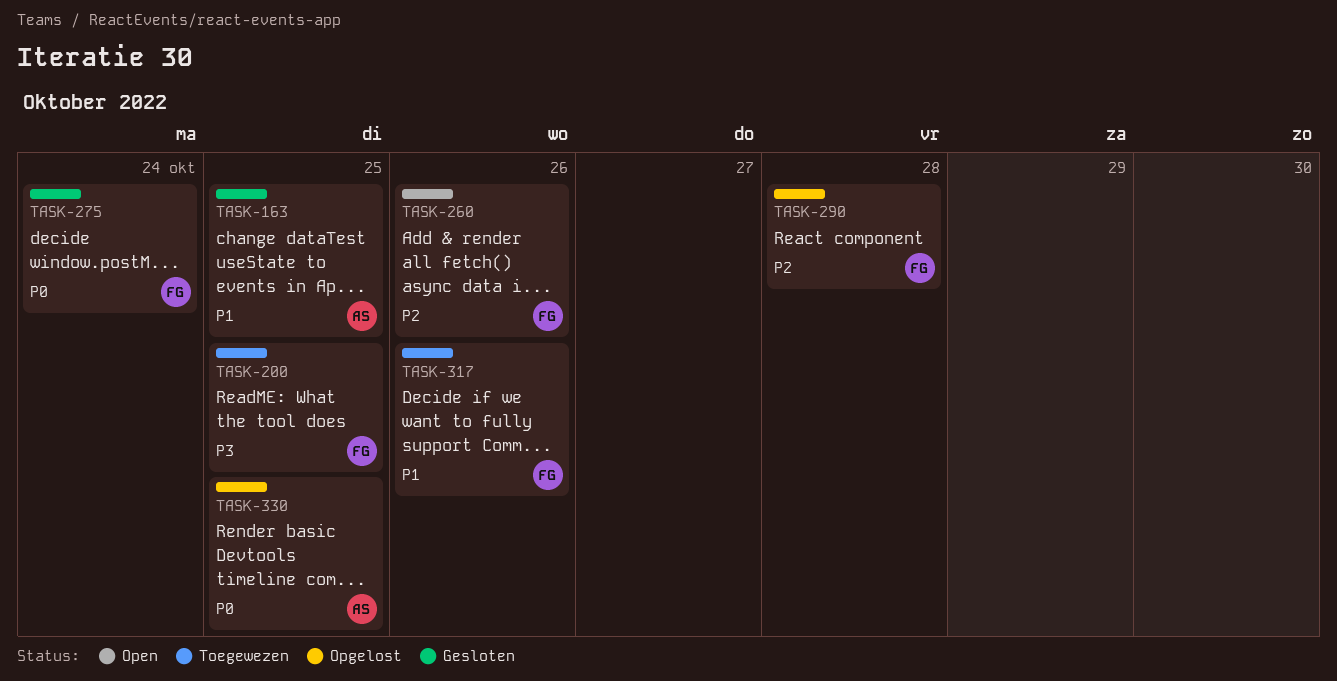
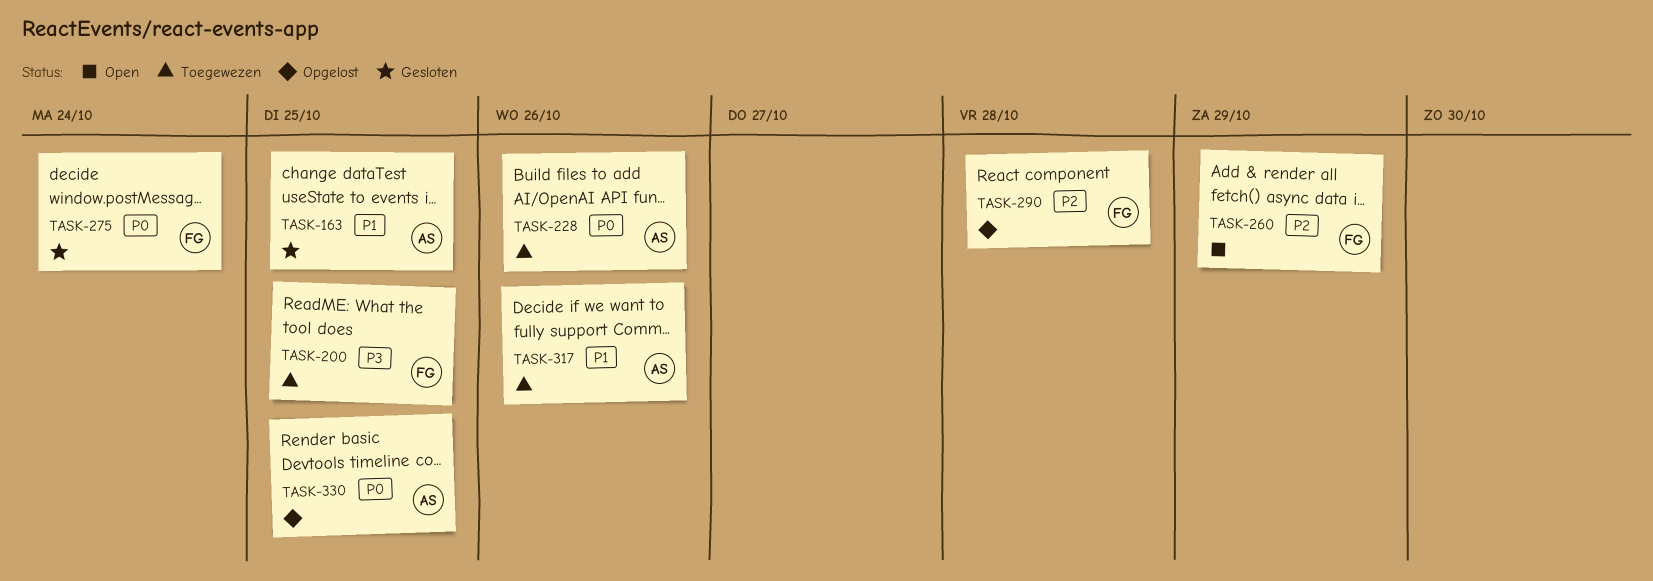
TASK-228: none -> present
TASK-260, due: Oct 26 -> Oct 29
TASK-317, owner: FG -> AS

